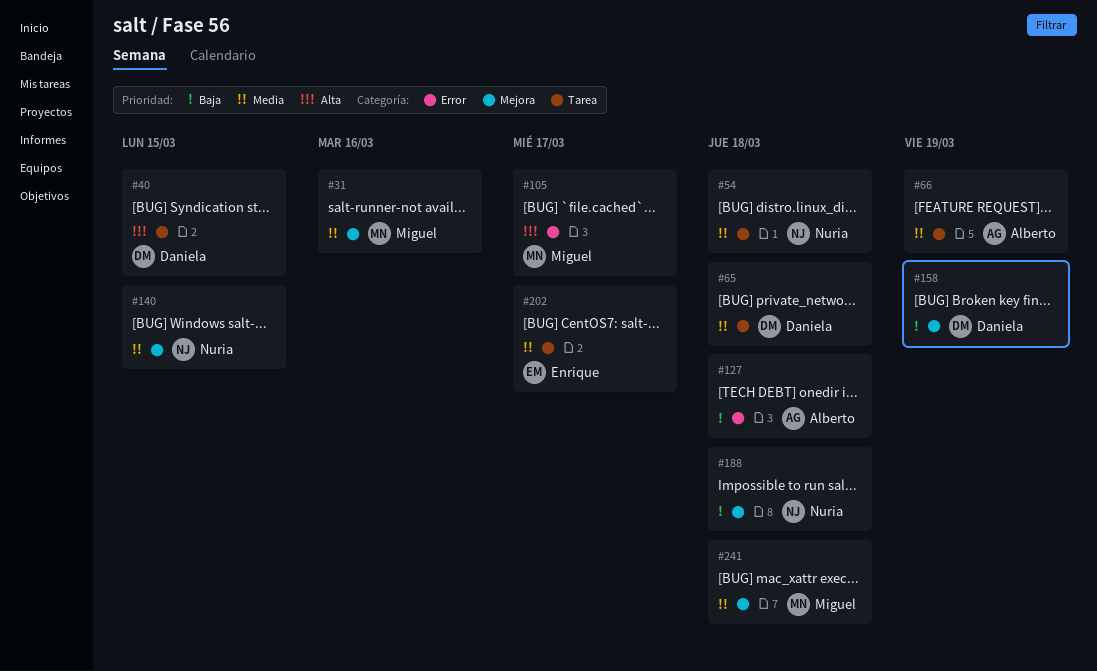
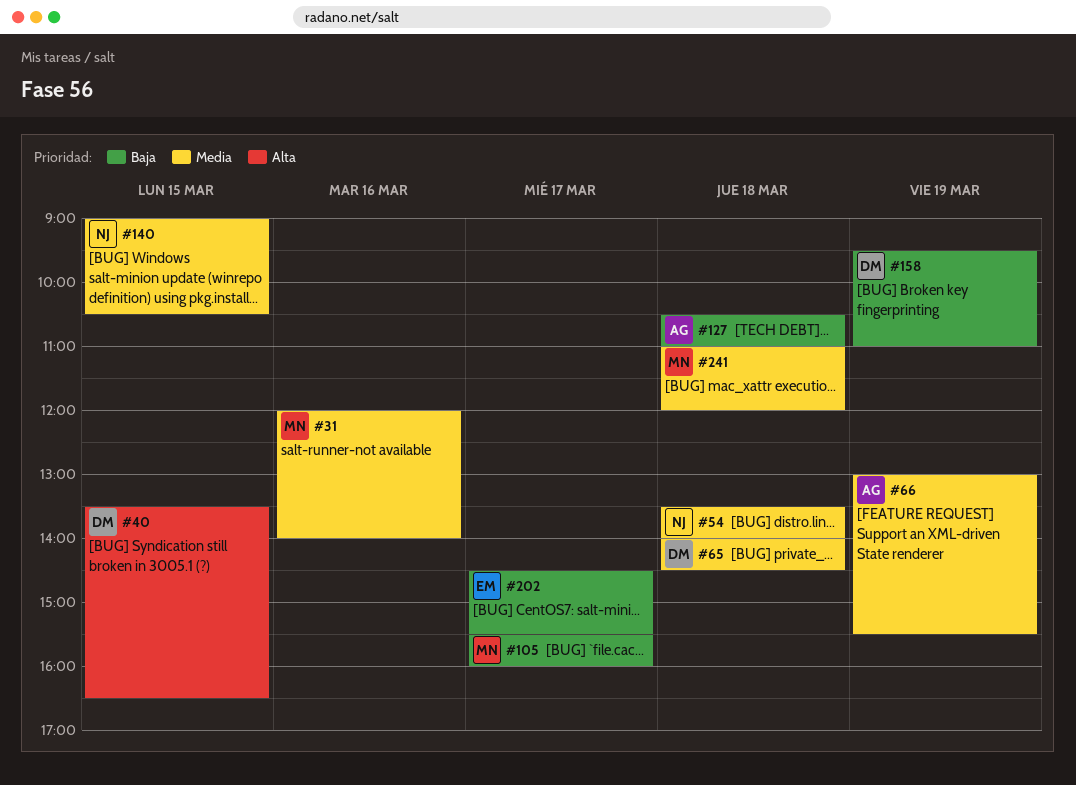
#105, priority: Alta -> Baja
#188: present -> none
#202, priority: Media -> Baja

